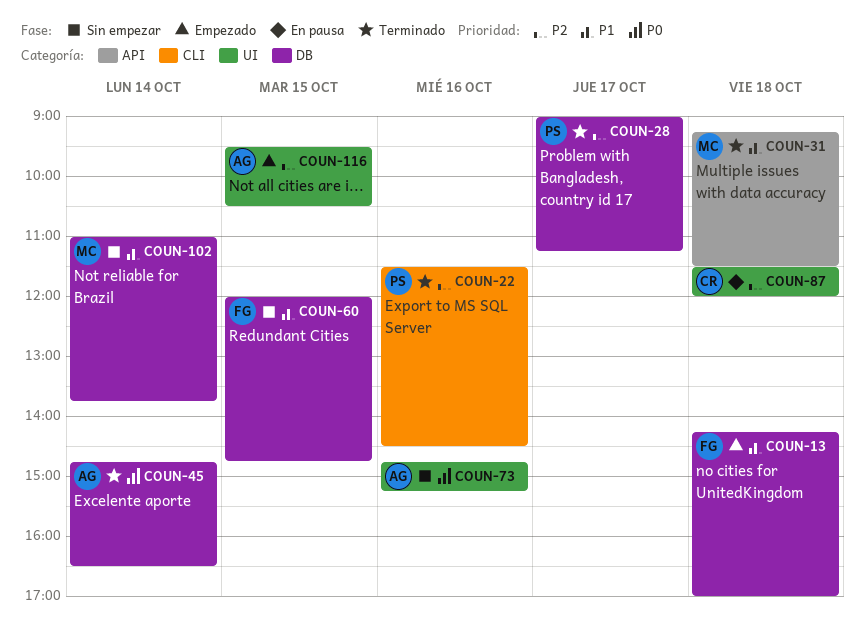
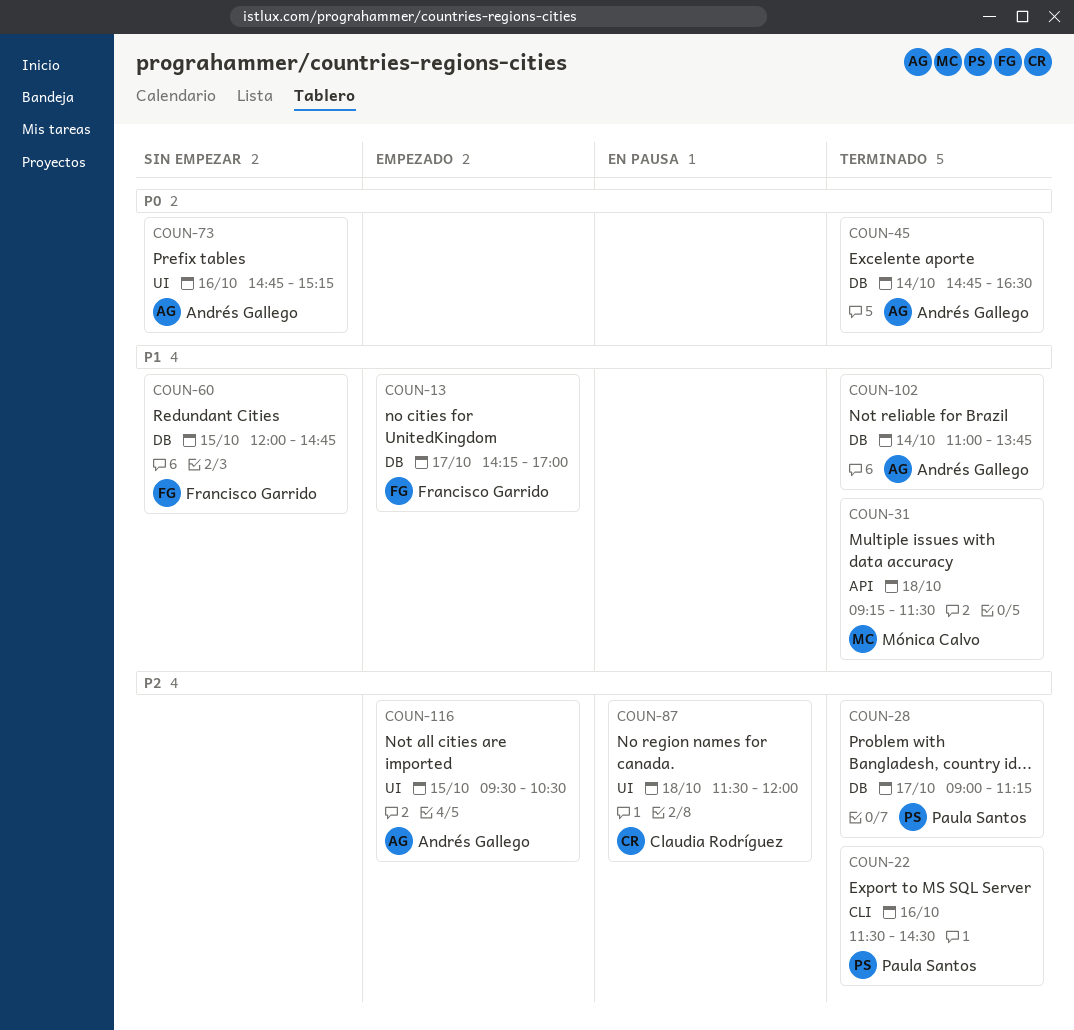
COUN-13, day: Oct 18 -> Oct 17
COUN-102, status: Sin empezar -> Terminado
COUN-102, owner: Mónica Calvo -> Andrés Gallego

